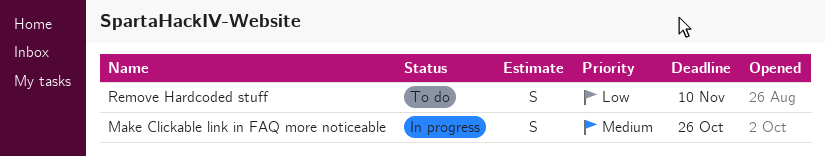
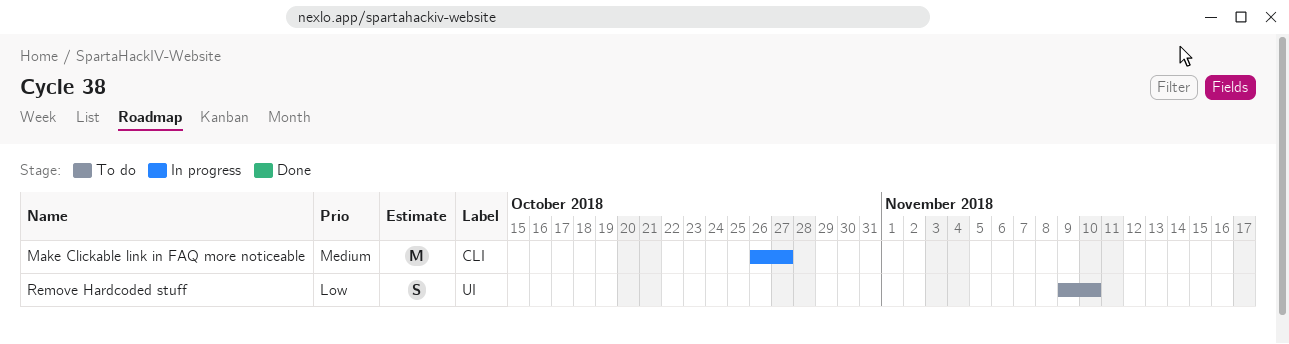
Make Clickable link in FAQ more noticeable, estimate: S -> M
Make Clickable link in FAQ more noticeable, due: Oct 26 -> Oct 27

